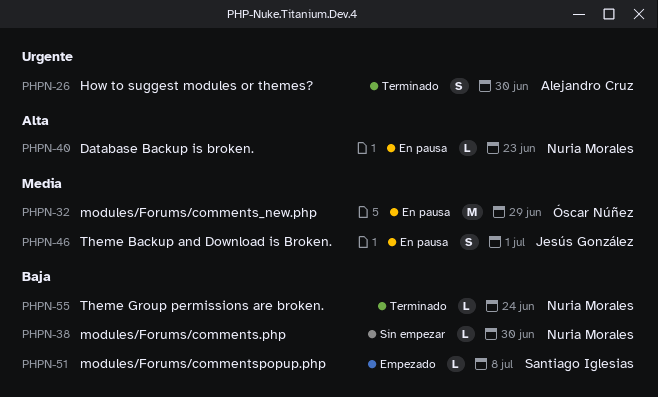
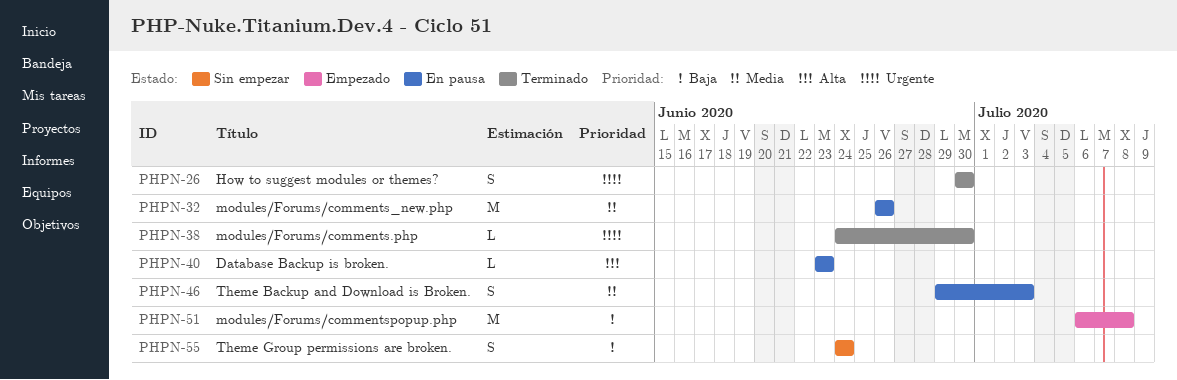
PHPN-32, due: Jun 29 -> Jun 26
PHPN-38, status: Sin empezar -> Terminado
PHPN-38, priority: Baja -> Urgente
PHPN-46, due: Jul 1 -> Jul 3
PHPN-51, estimate: L -> M
PHPN-55, status: Terminado -> Sin empezar
PHPN-55, estimate: L -> S

